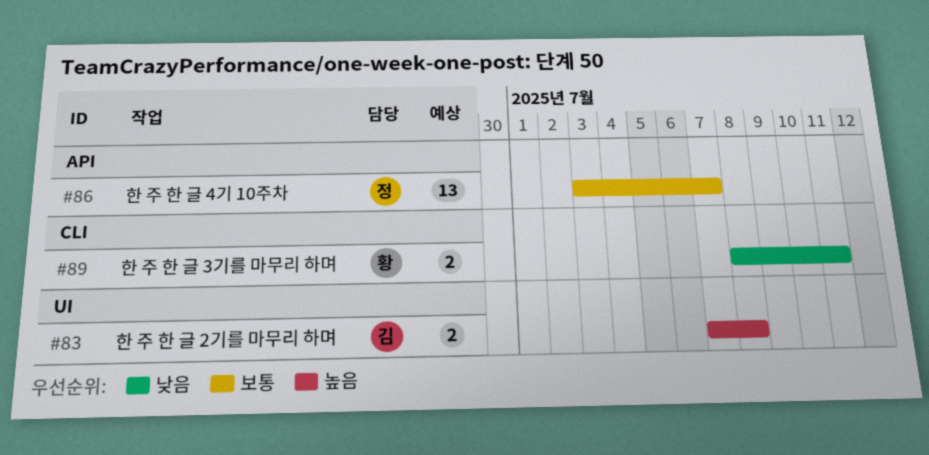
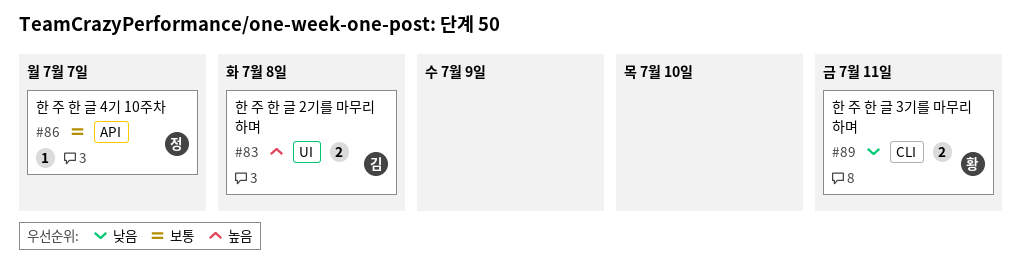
#86, estimate: 13 -> 1

